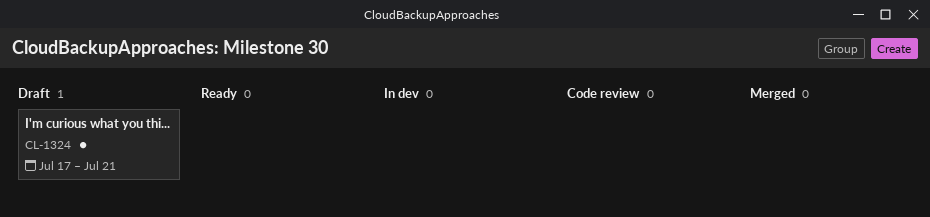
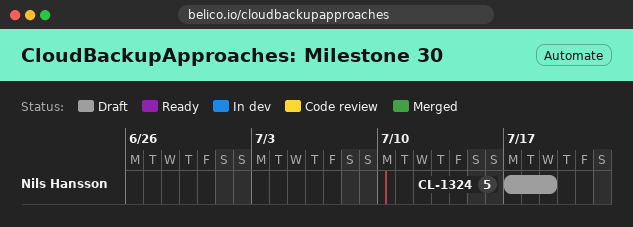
CL-1324, estimate: 1 -> 5
CL-1324, due: Jul 21 -> Jul 19

